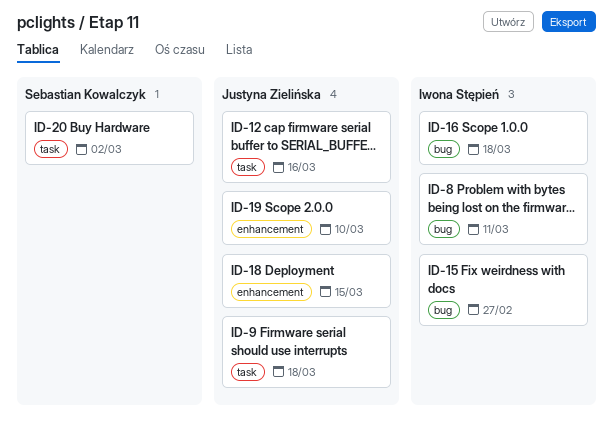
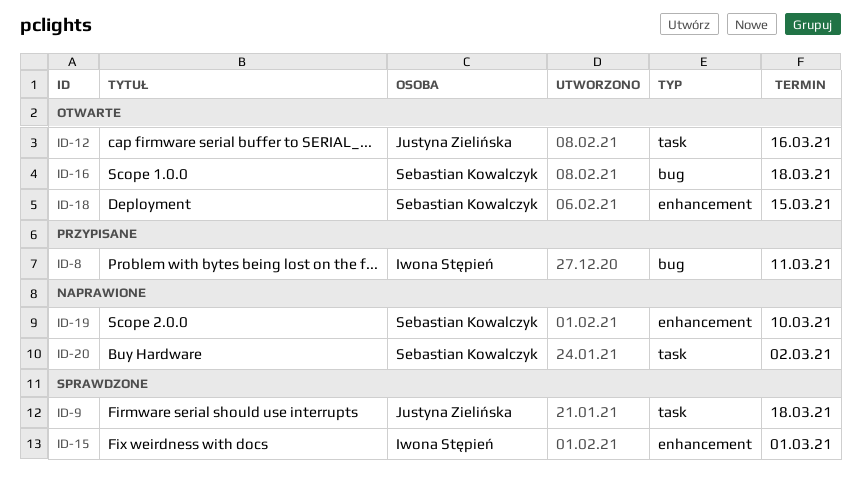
ID-15, label: bug -> enhancement
ID-15, due: Feb 27 -> Mar 1
ID-16, owner: Iwona Stępień -> Sebastian Kowalczyk
ID-18, owner: Justyna Zielińska -> Sebastian Kowalczyk
ID-19, owner: Justyna Zielińska -> Sebastian Kowalczyk

